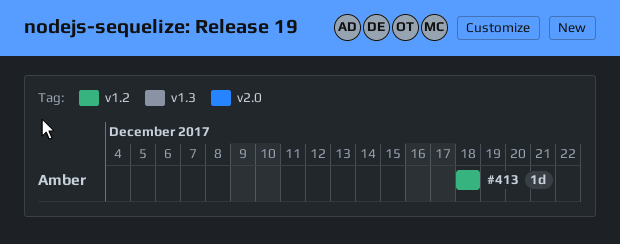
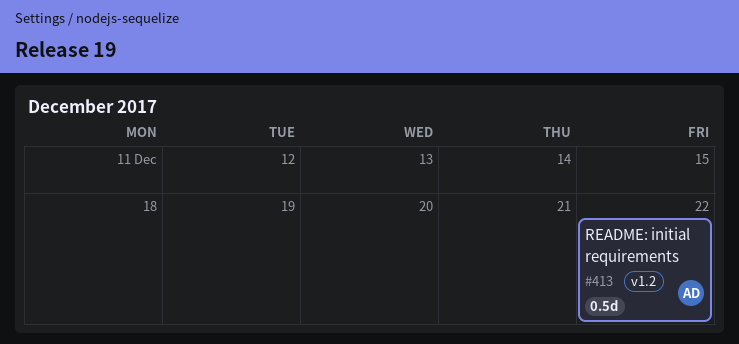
#413, estimate: 1d -> 0.5d
#413, due: Dec 18 -> Dec 22

